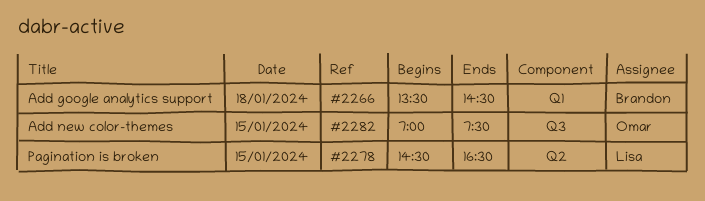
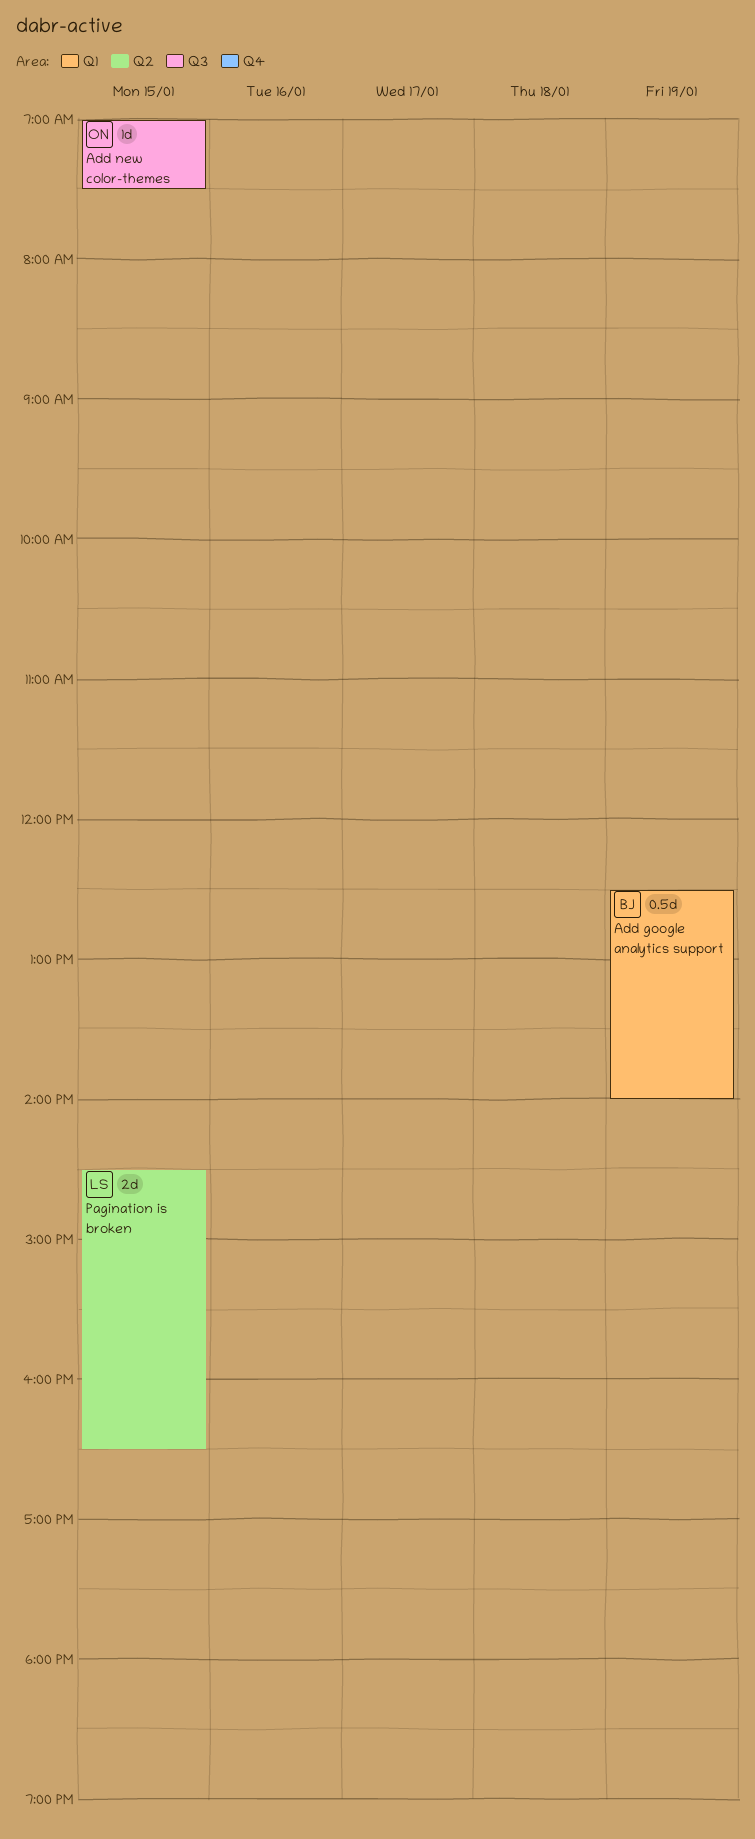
Add google analytics support, day: Jan 18 -> Jan 19
Add google analytics support, begins: 13:30 -> 12:30
Add google analytics support, ends: 14:30 -> 14:00

